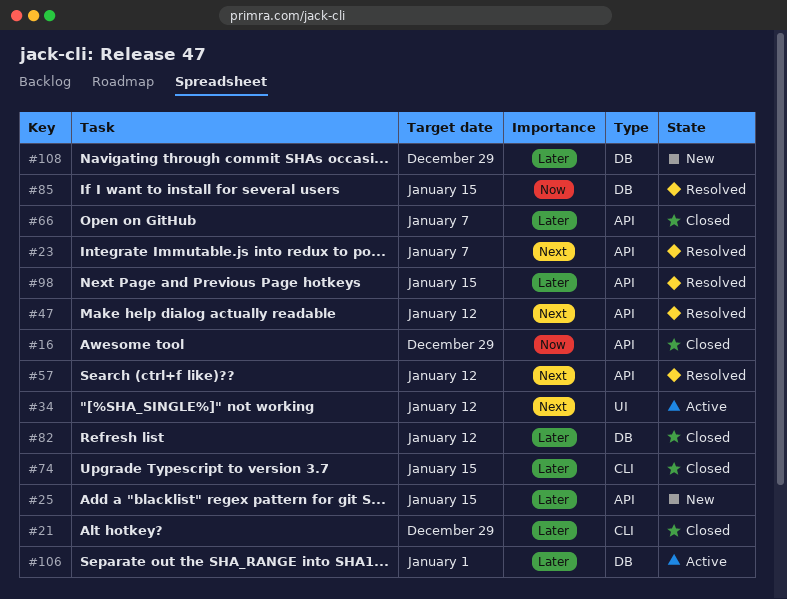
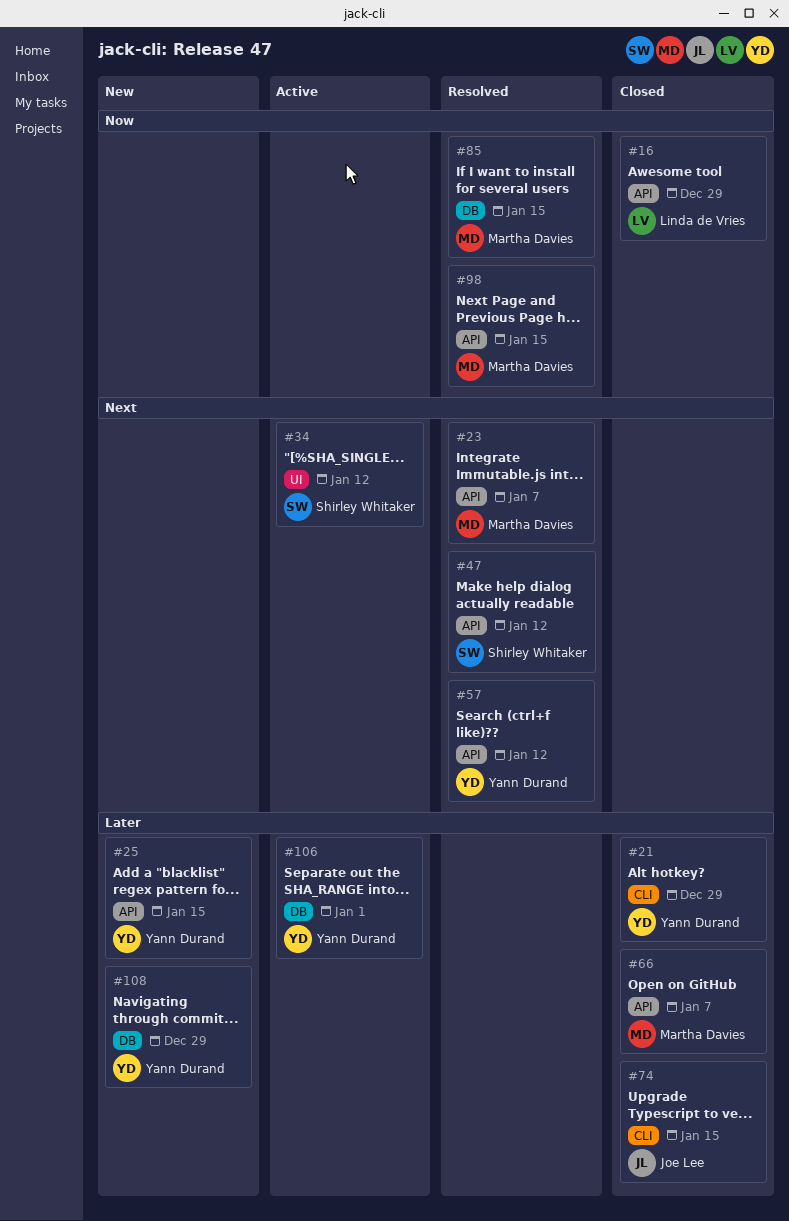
#82: present -> none
#98, priority: Later -> Now

